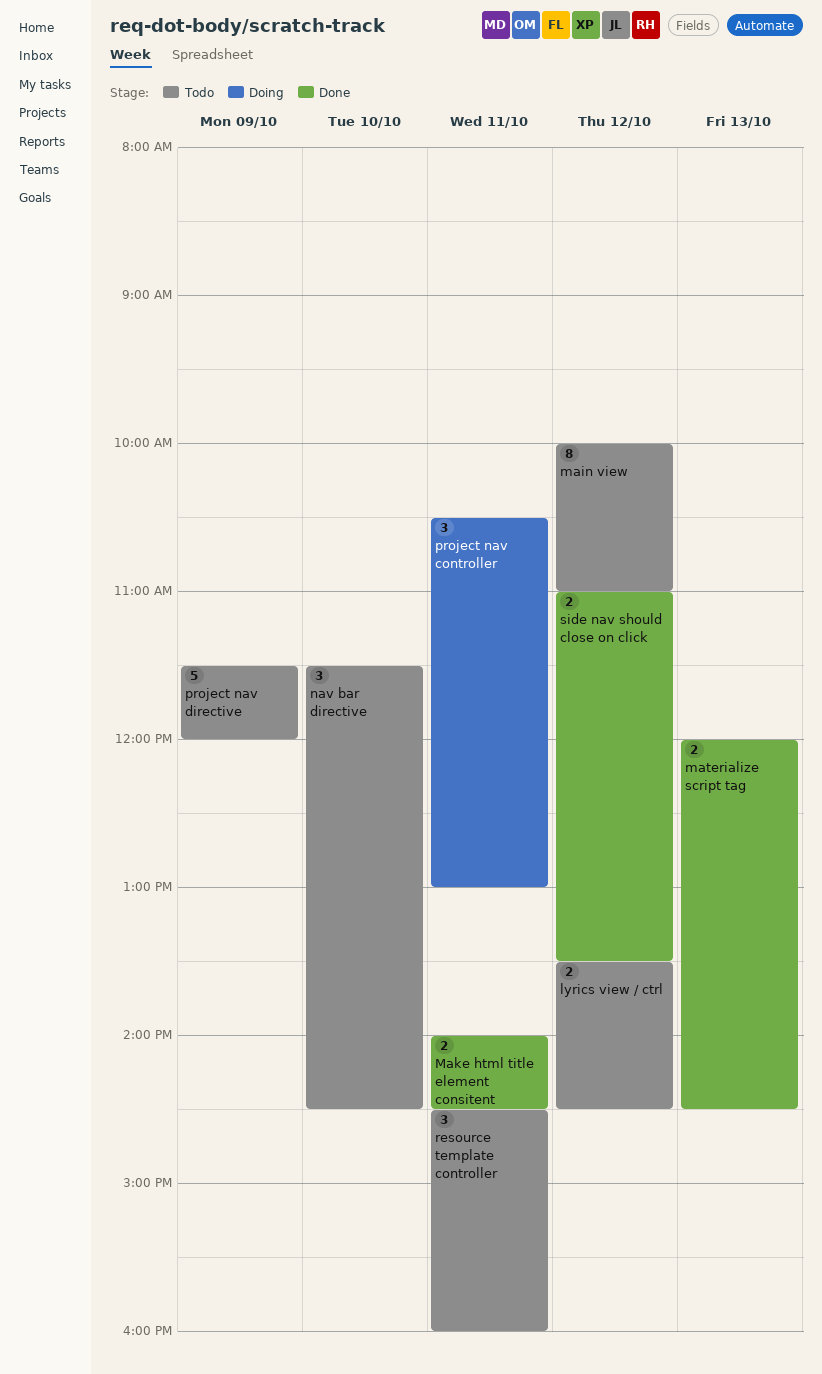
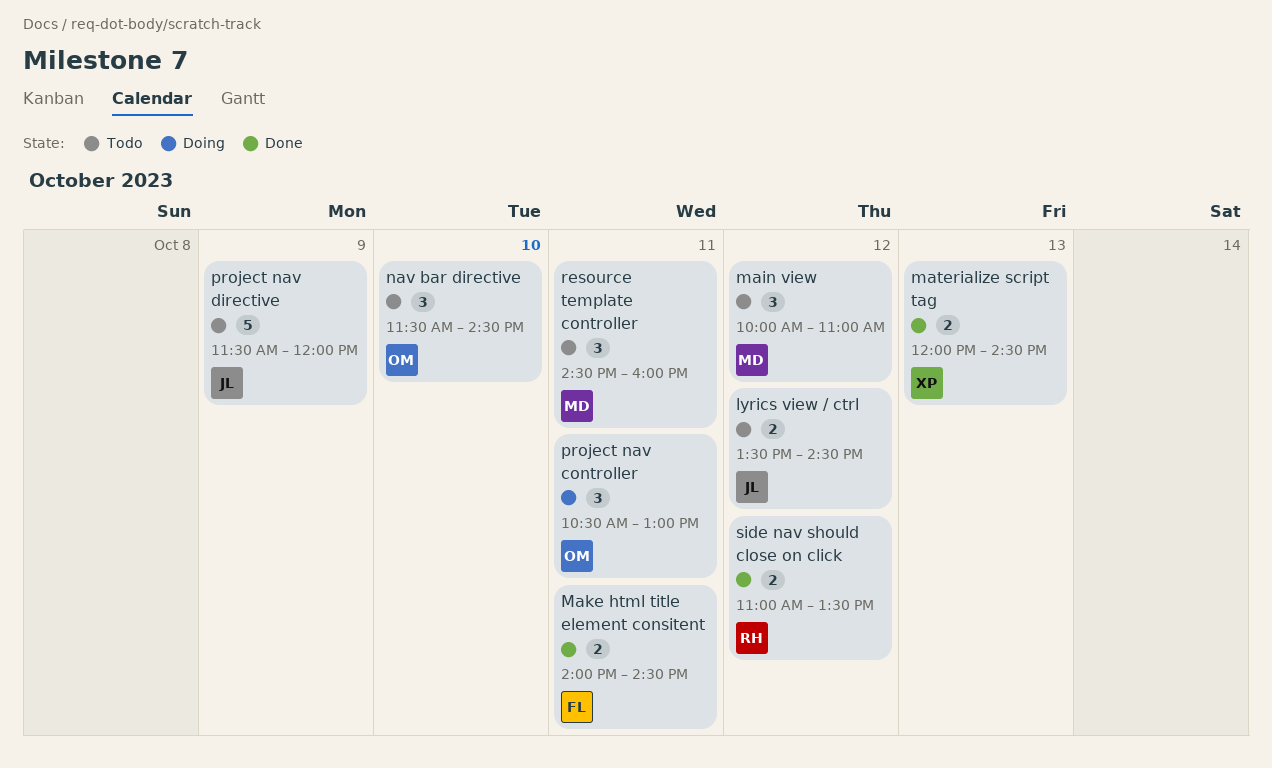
main view, estimate: 8 -> 3

